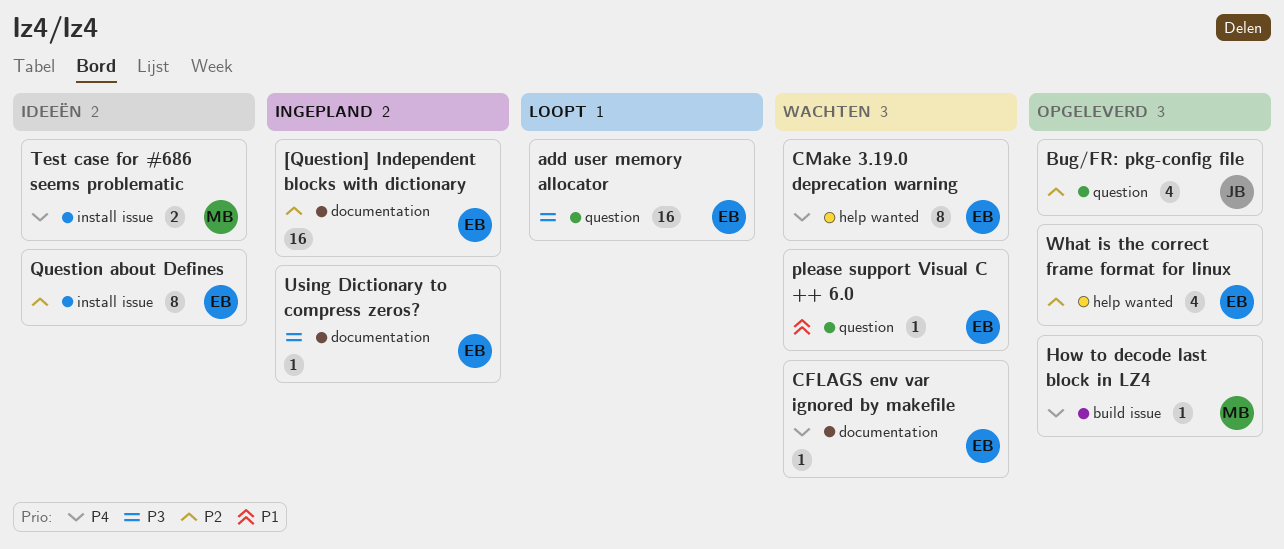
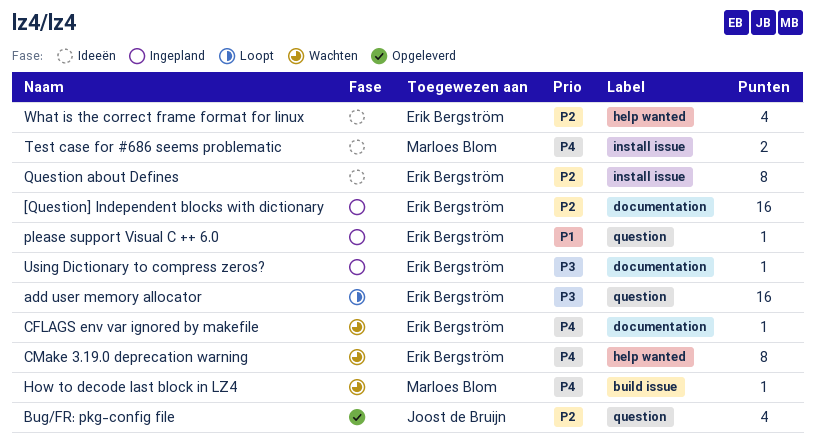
How to decode last block in LZ4, status: Opgeleverd -> Wachten
please support Visual C ++ 6.0, status: Wachten -> Ingepland
What is the correct frame format for linux, status: Opgeleverd -> Ideeën

